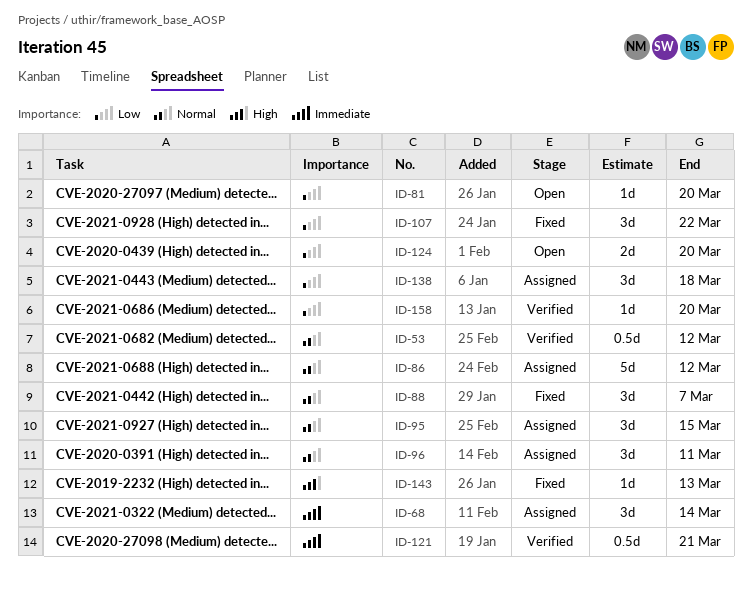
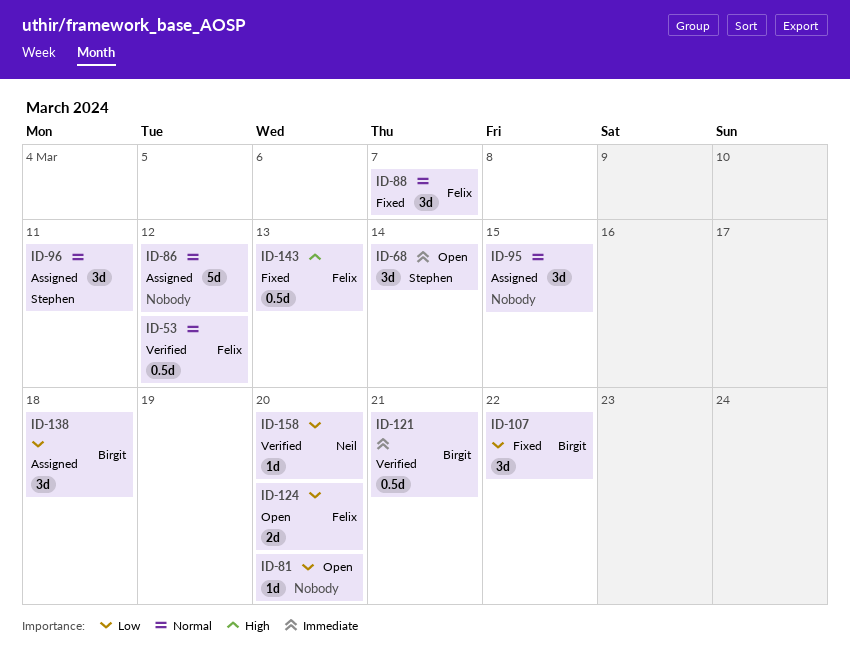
ID-68, status: Assigned -> Open
ID-143, estimate: 1d -> 0.5d

